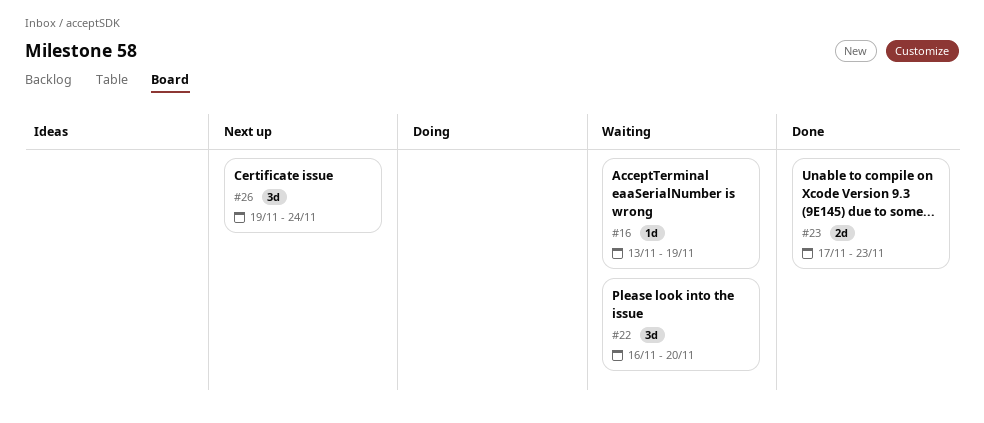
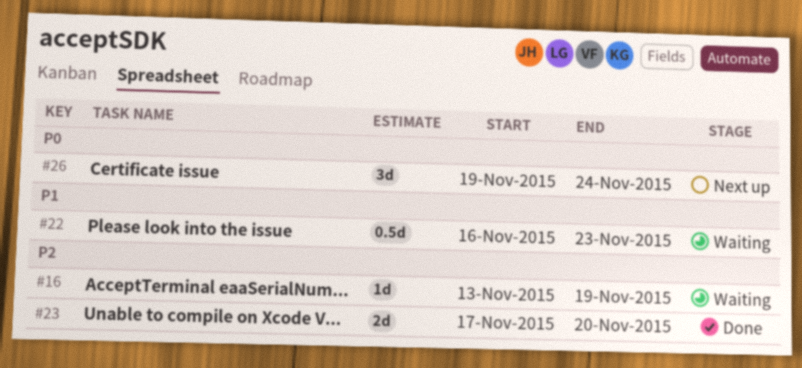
#22, estimate: 3d -> 0.5d
#22, due: Nov 20 -> Nov 23
#23, due: Nov 23 -> Nov 20

